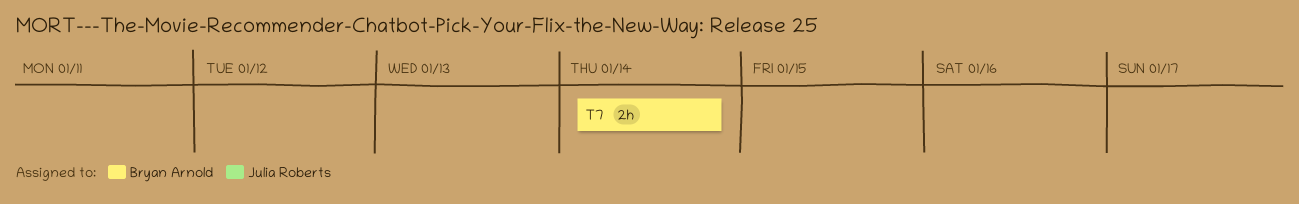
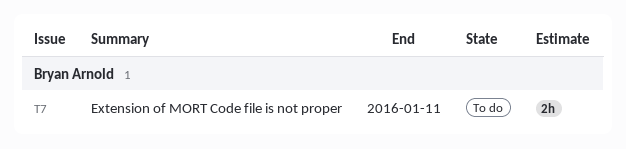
T7, due: Jan 14 -> Jan 11

